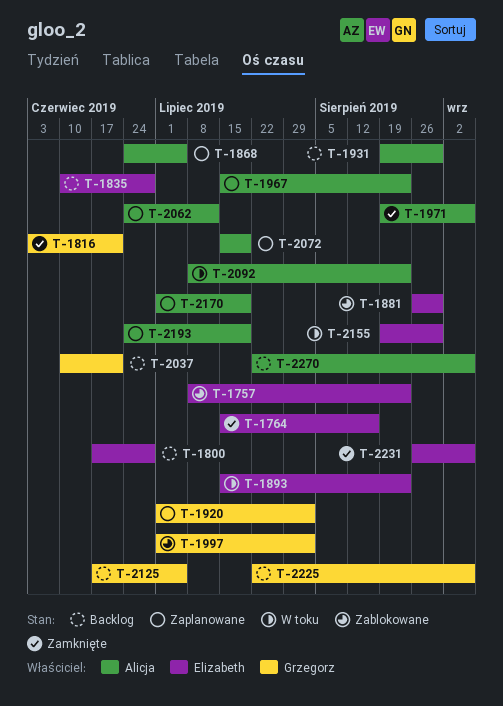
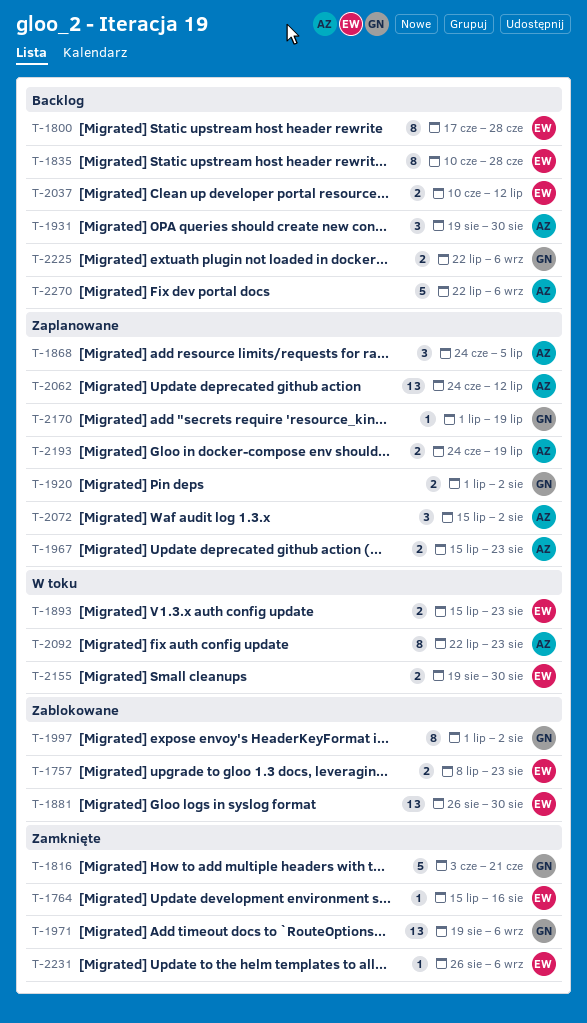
T-1971, owner: Alicja -> Grzegorz
T-2037, owner: Grzegorz -> Elizabeth
T-2037, due: Jun 21 -> Jul 12
T-2072, due: Jul 19 -> Aug 2
T-2092, start: Jul 8 -> Jul 22
T-2125: present -> none
T-2170, owner: Alicja -> Grzegorz

